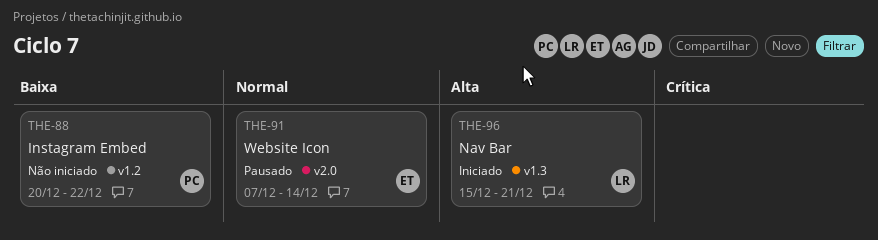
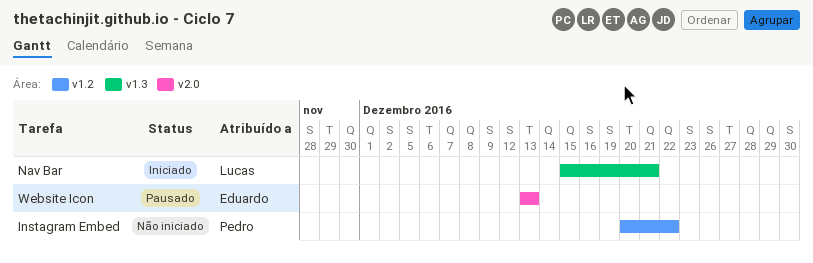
Website Icon, start: Dec 7 -> Dec 13
Website Icon, due: Dec 14 -> Dec 13

